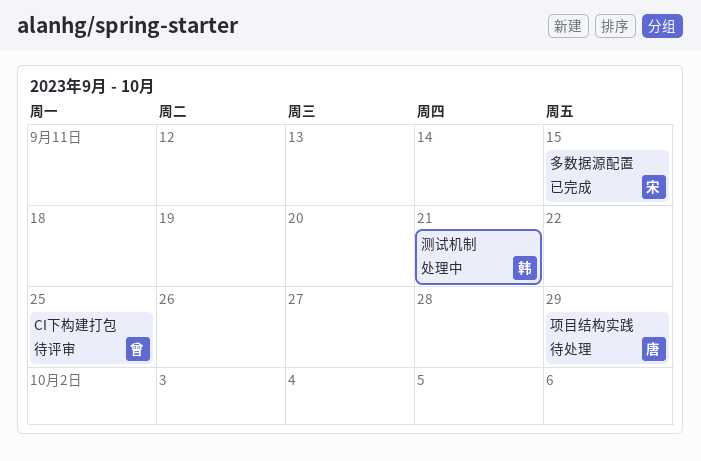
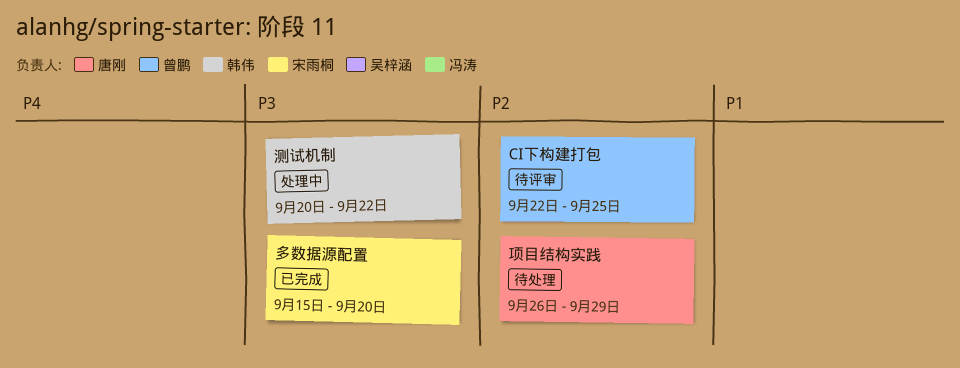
多数据源配置, due: Sep 15 -> Sep 20
测试机制, due: Sep 21 -> Sep 22

